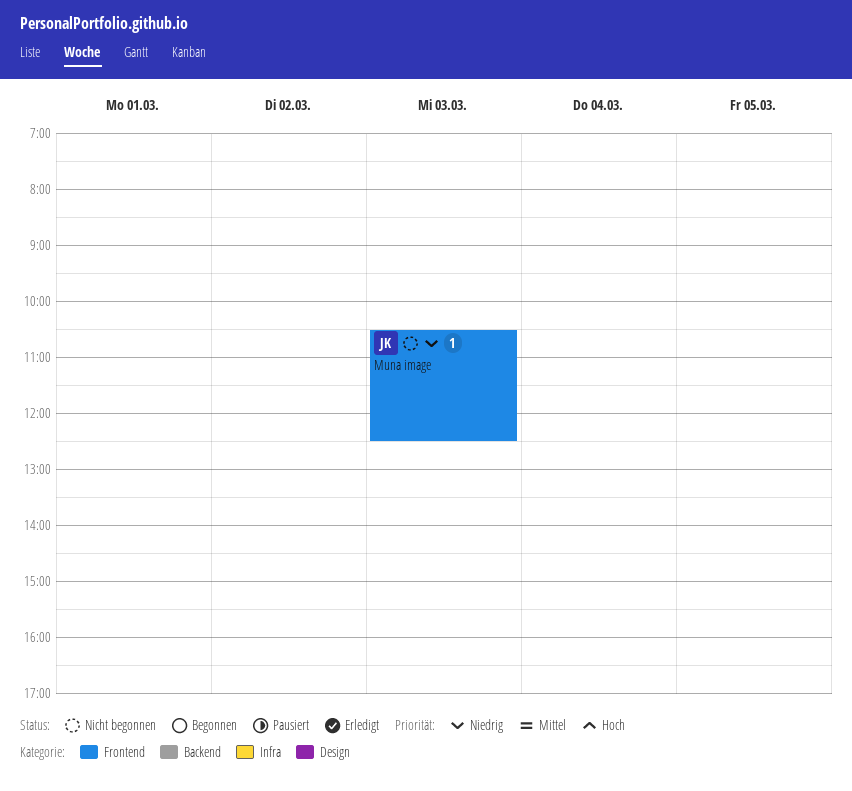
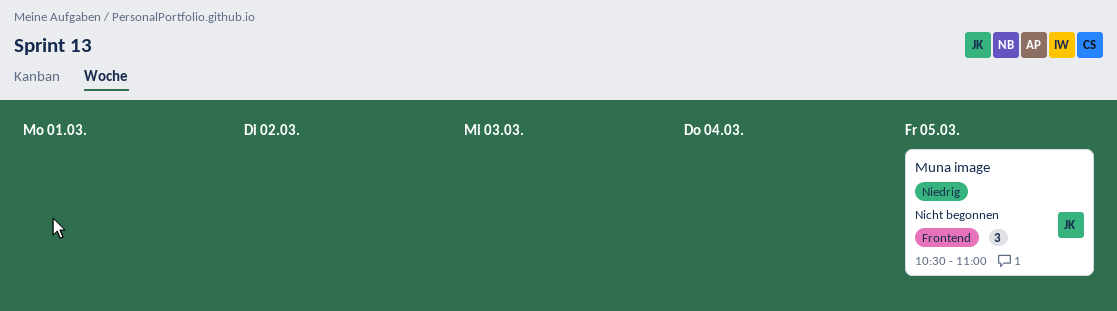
Muna image, estimate: 1 -> 3
Muna image, day: Mar 3 -> Mar 5
Muna image, ends: 12:30 -> 11:00

